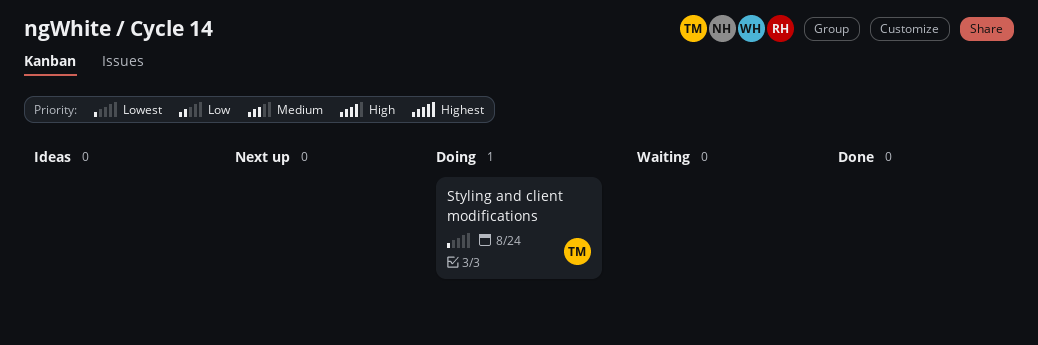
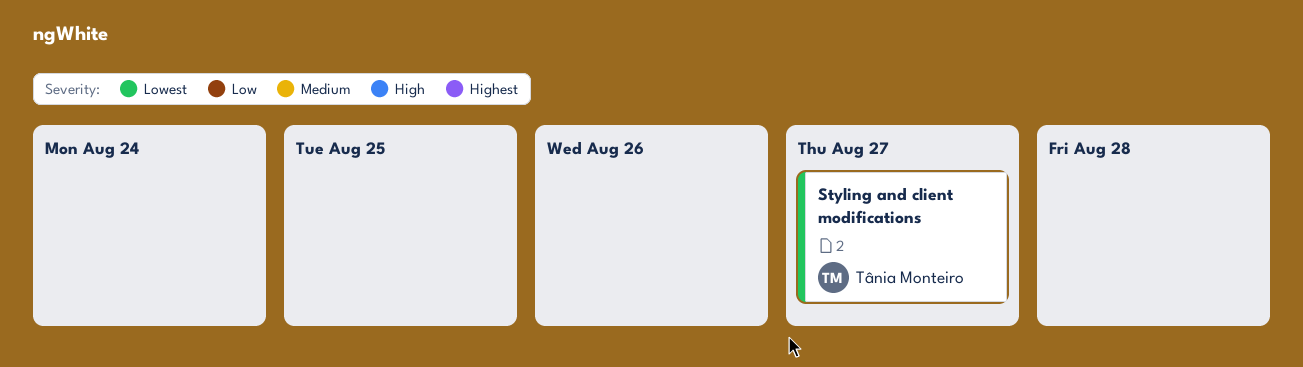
Styling and client modifications, due: Aug 24 -> Aug 27

